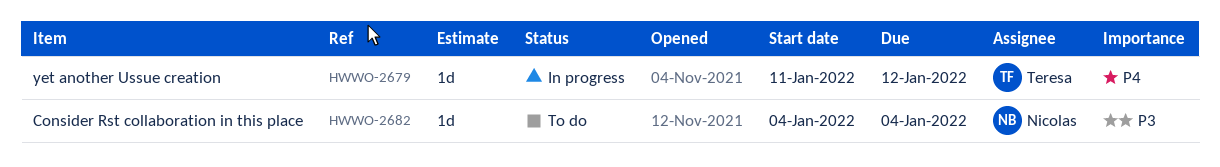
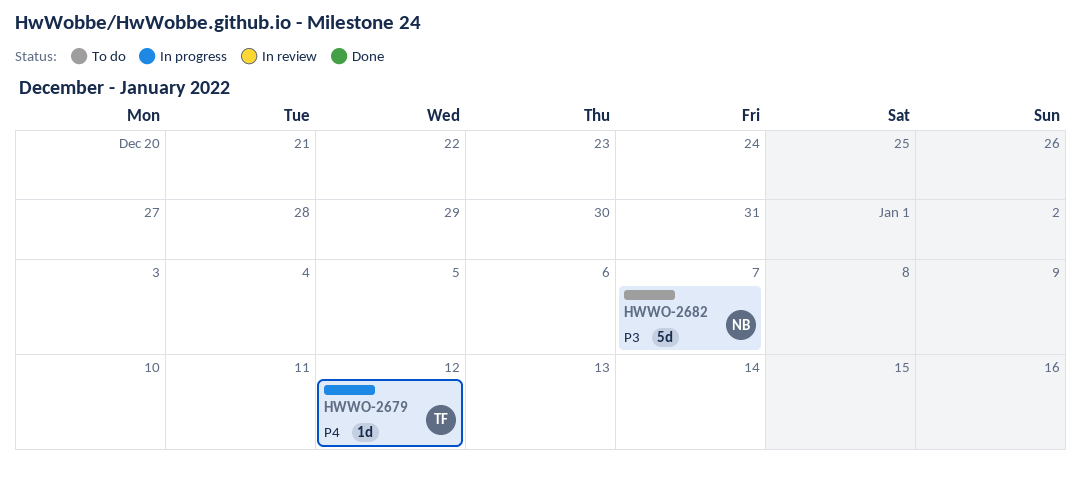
HWWO-2682, estimate: 1d -> 5d
HWWO-2682, due: Jan 4 -> Jan 7

